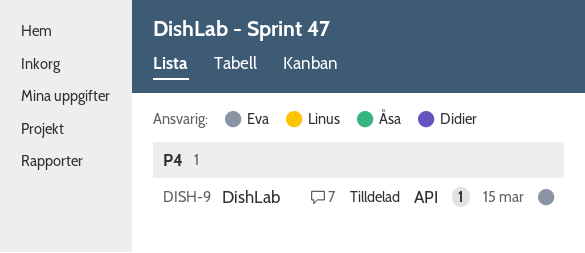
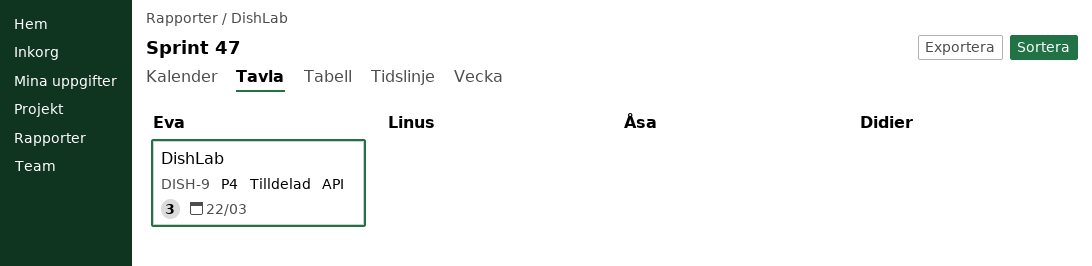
DISH-9, estimate: 1 -> 3
DISH-9, due: Mar 15 -> Mar 22

